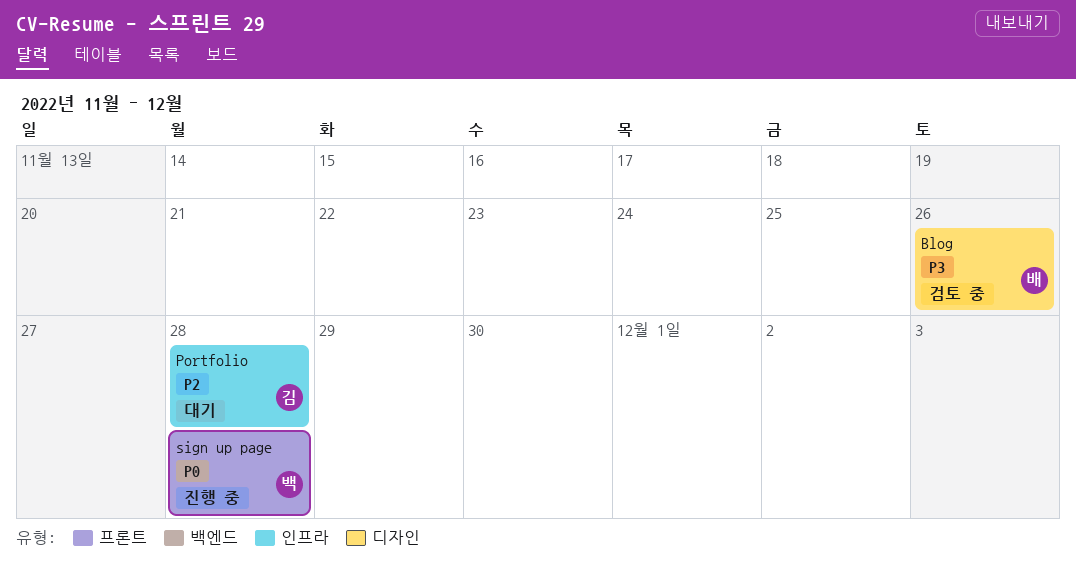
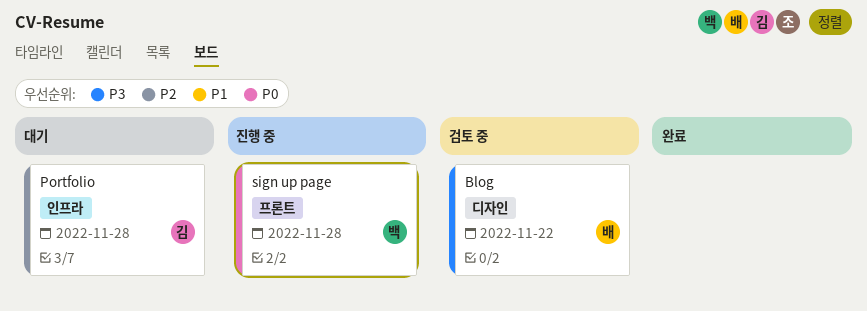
Blog, due: Nov 26 -> Nov 22

